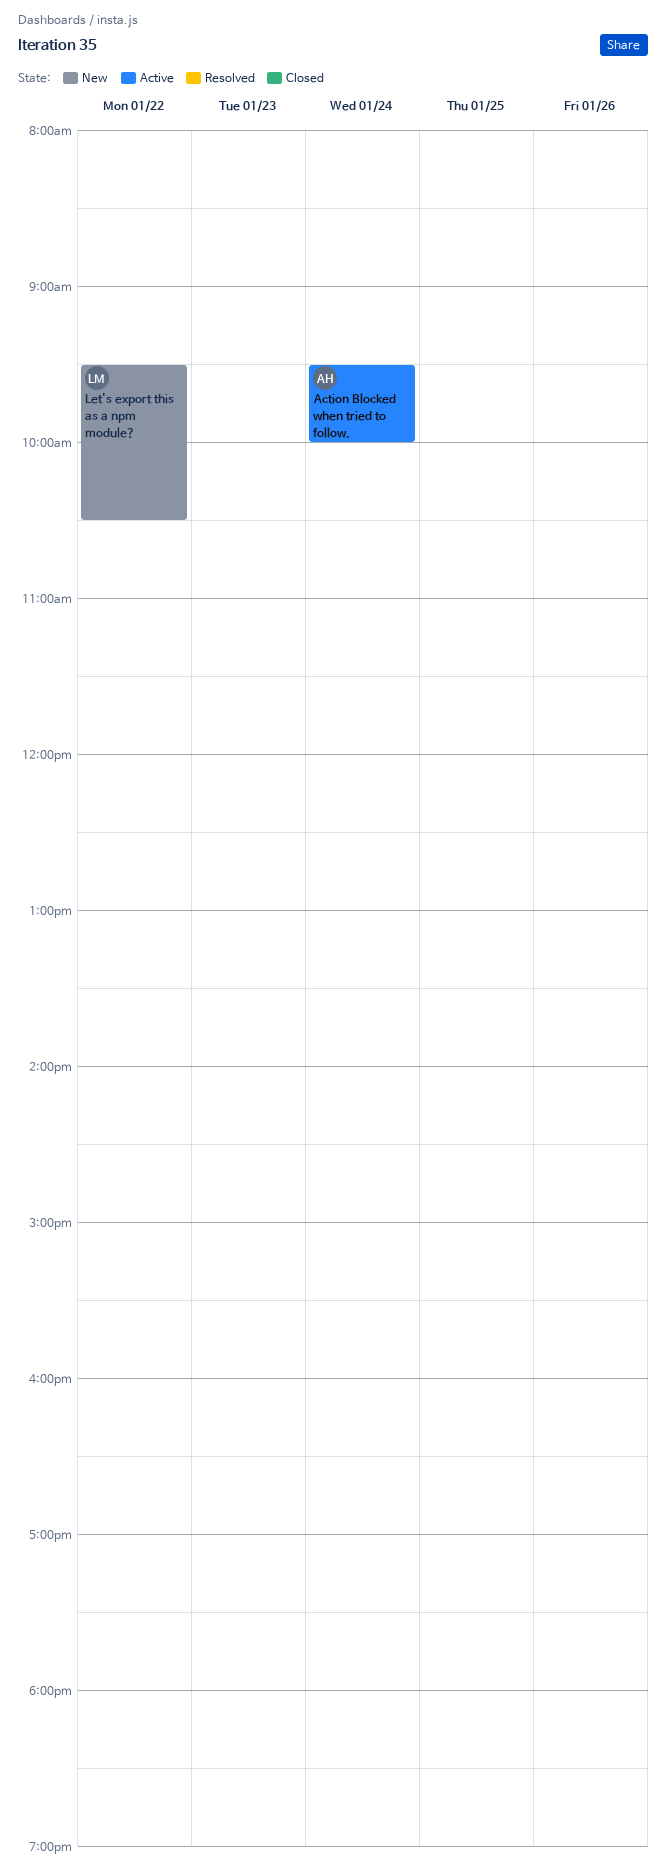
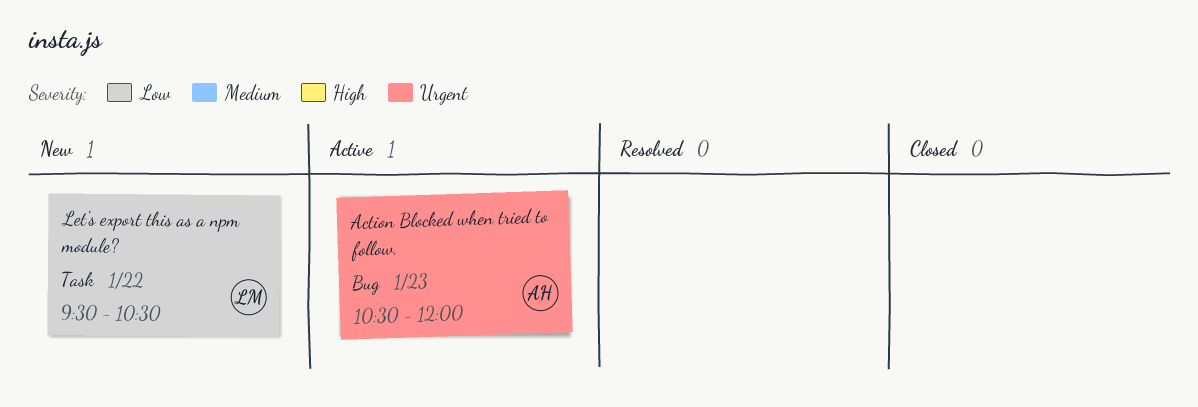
Action Blocked when tried to follow., day: Jan 24 -> Jan 23
Action Blocked when tried to follow., begins: 09:30 -> 10:30
Action Blocked when tried to follow., ends: 10:00 -> 12:00

